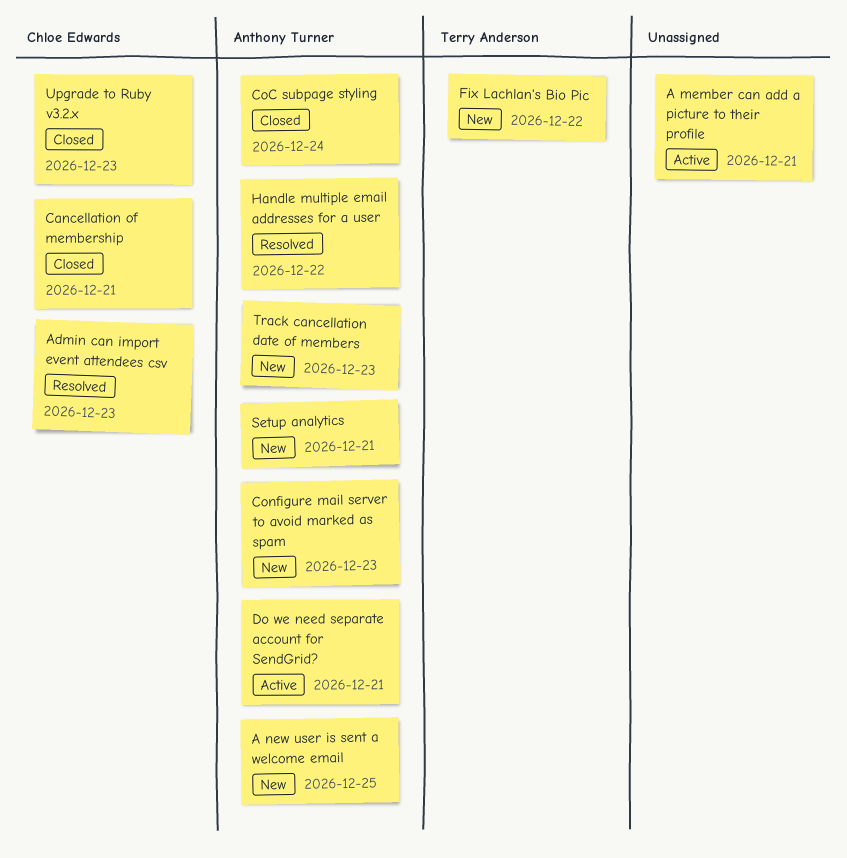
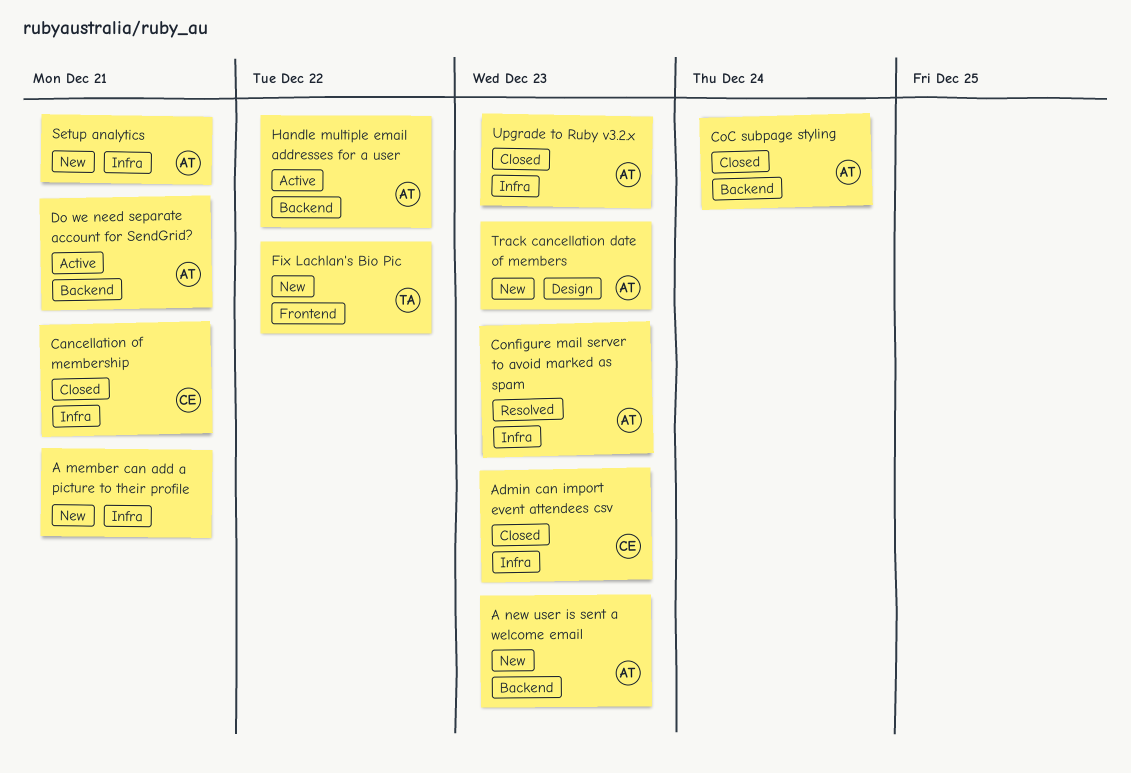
A member can add a picture to their profile, status: Active -> New
A new user is sent a welcome email, due: Dec 25 -> Dec 23
Admin can import event attendees csv, status: Resolved -> Closed
Configure mail server to avoid marked as spam, status: New -> Resolved
Handle multiple email addresses for a user, status: Resolved -> Active
Upgrade to Ruby v3.2.x, owner: Chloe Edwards -> Anthony Turner

